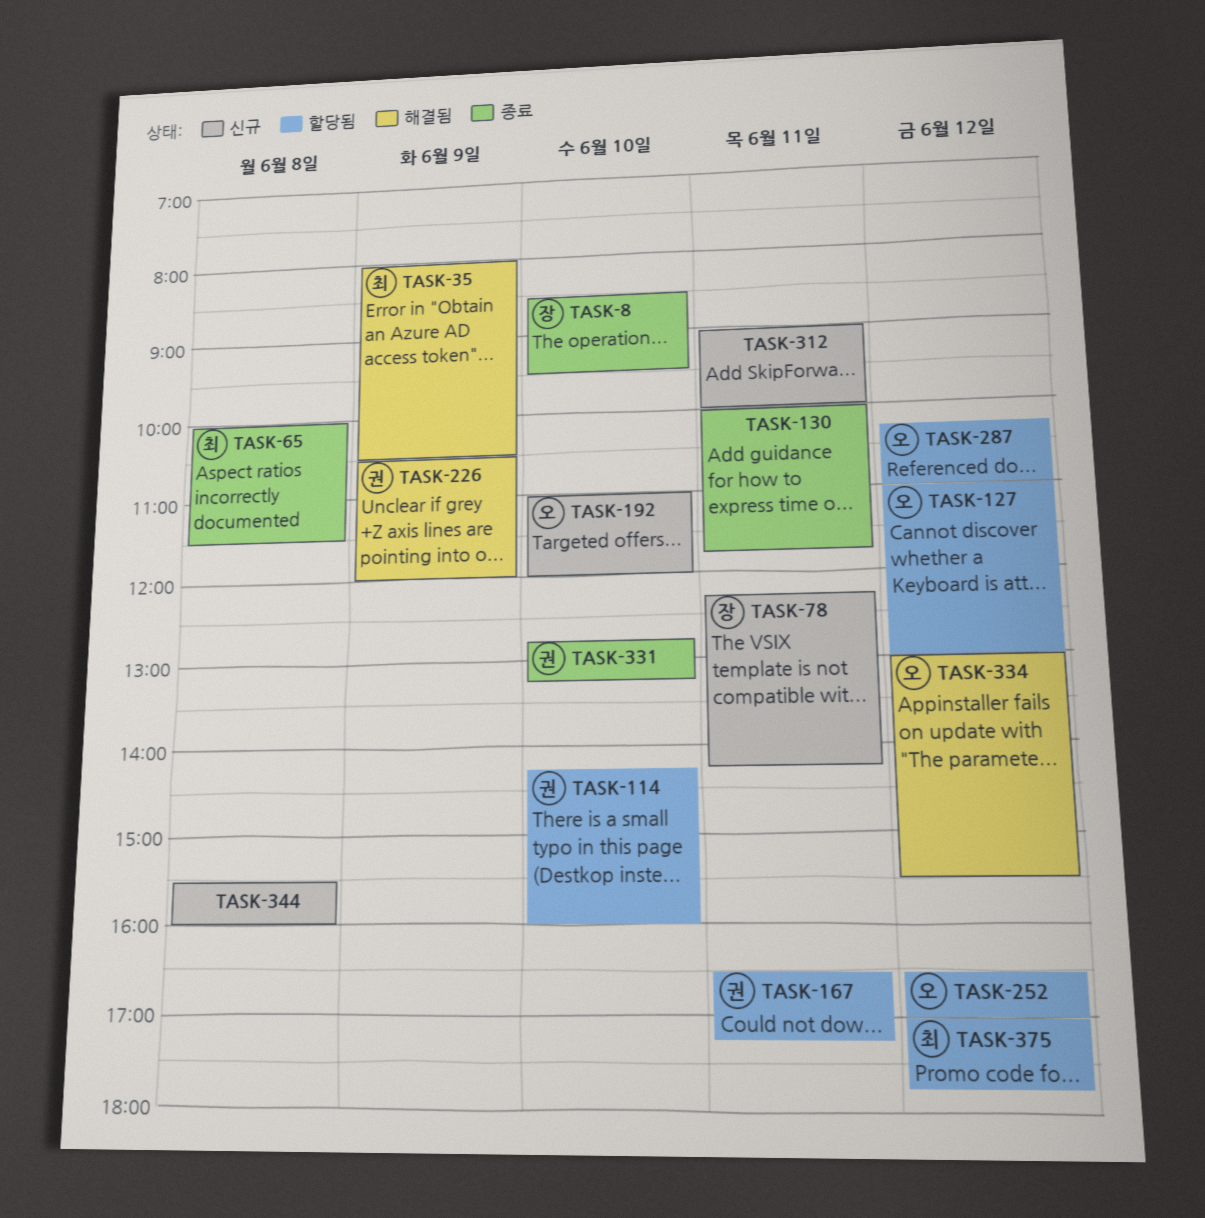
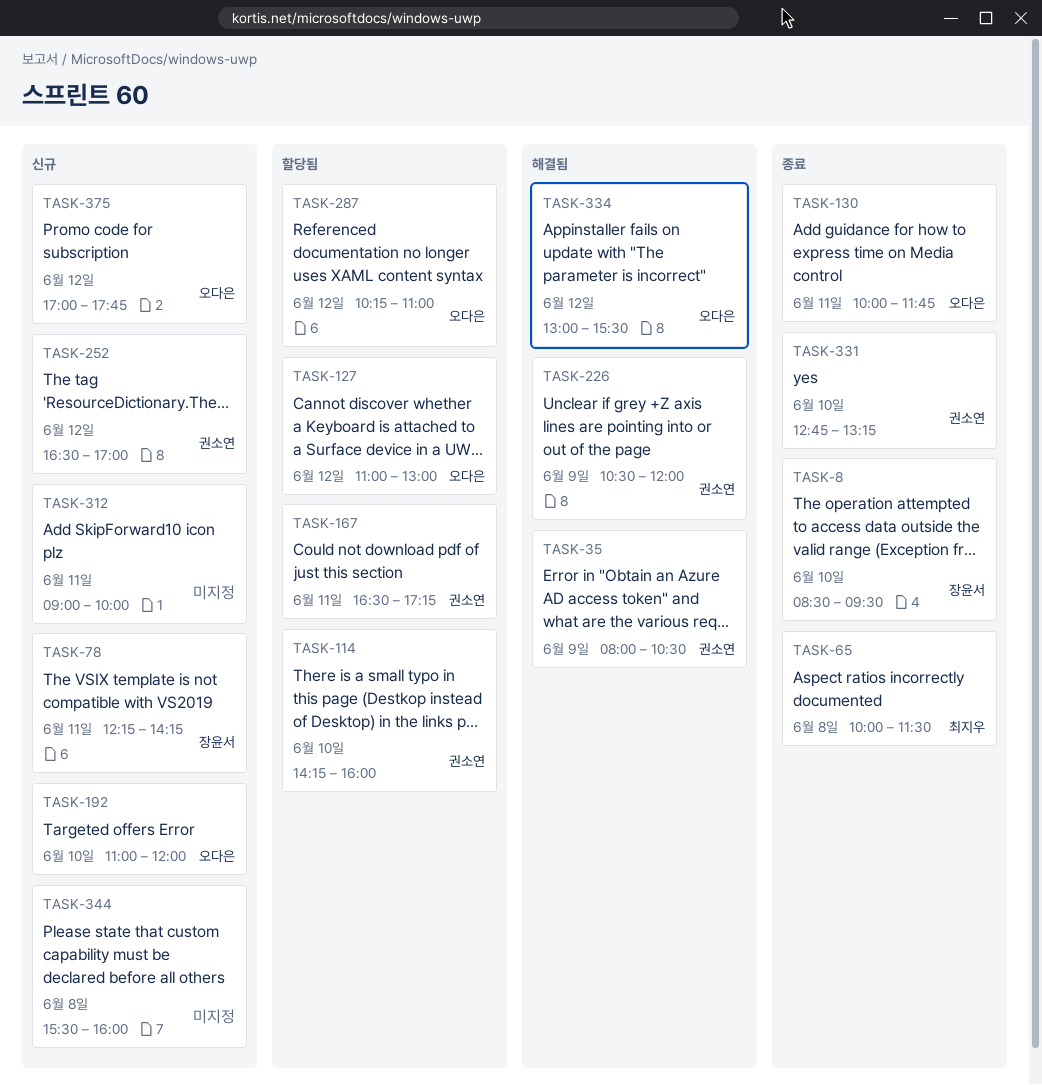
TASK-35, owner: 최지우 -> 권소연
TASK-130, owner: none -> 오다은
TASK-252, status: 할당됨 -> 신규
TASK-252, owner: 오다은 -> 권소연
TASK-375, status: 할당됨 -> 신규
TASK-375, owner: 최지우 -> 오다은

